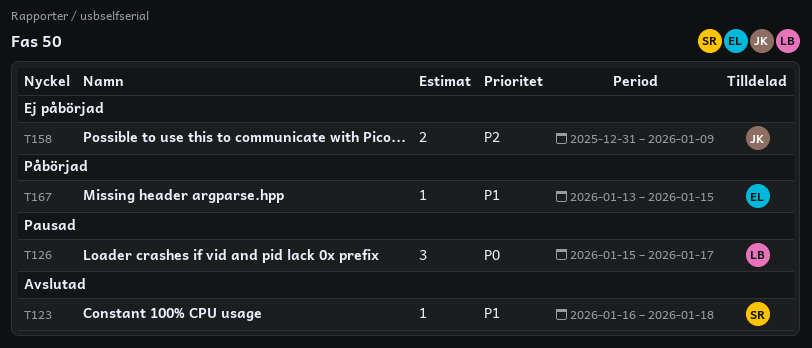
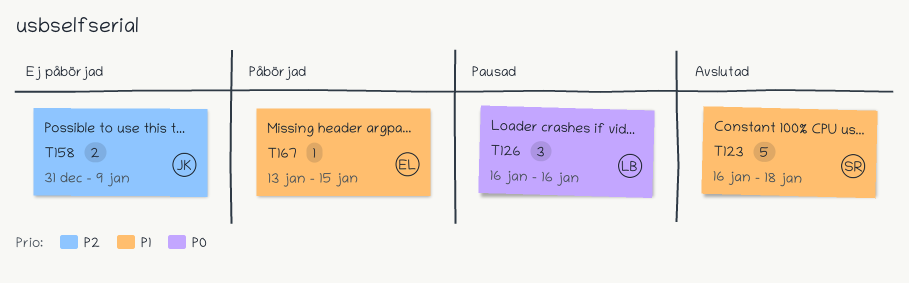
T123, estimate: 1 -> 5
T126, start: Jan 15 -> Jan 16
T126, due: Jan 17 -> Jan 16

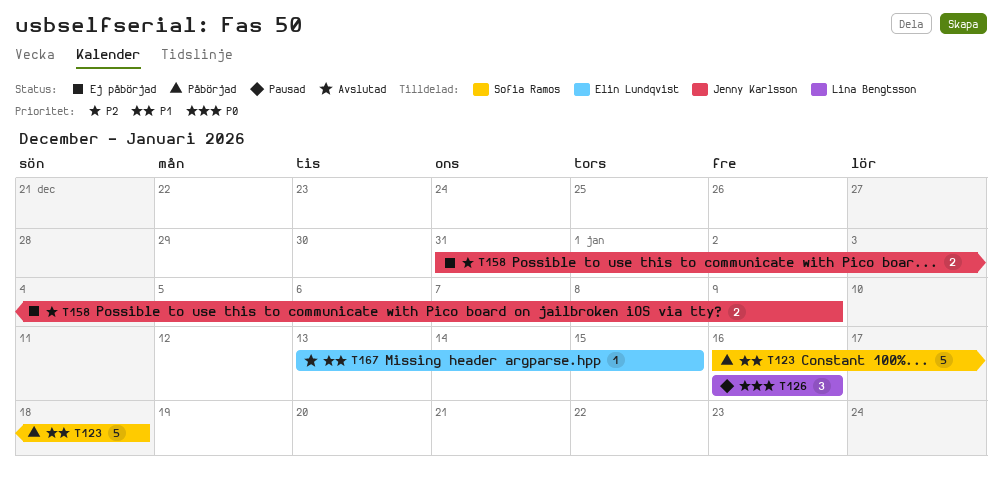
T123, status: Avslutad -> Påbörjad
T167, status: Påbörjad -> Avslutad

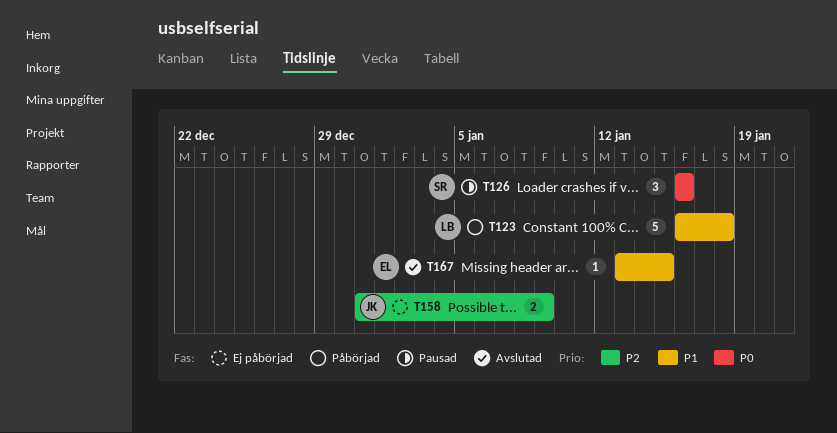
T123, owner: Sofia Ramos -> Lina Bengtsson
T126, owner: Lina Bengtsson -> Sofia Ramos

